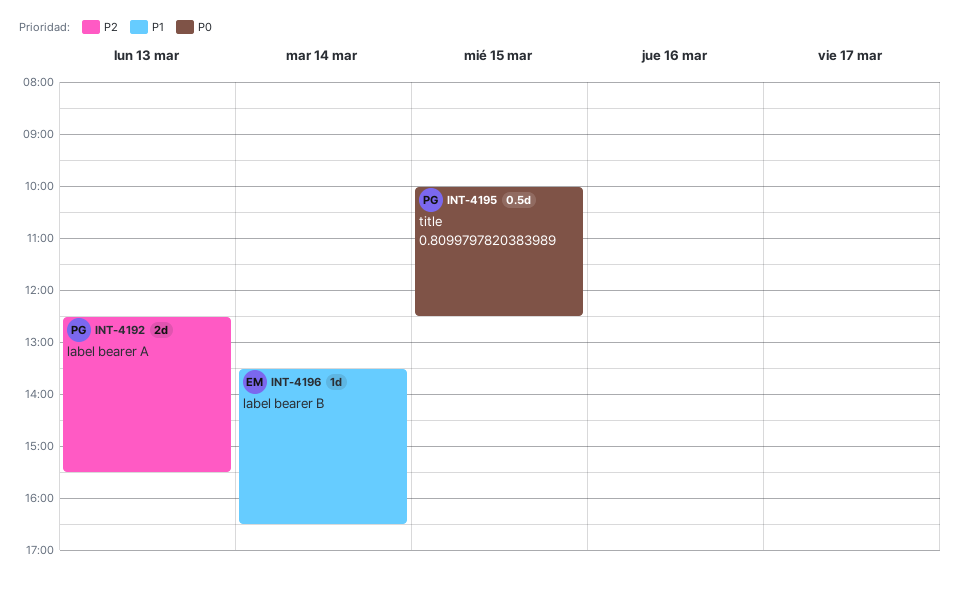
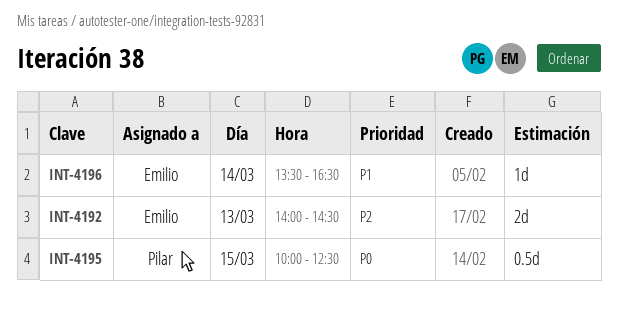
INT-4192, owner: Pilar -> Emilio
INT-4192, begins: 12:30 -> 14:00
INT-4192, ends: 15:30 -> 14:30

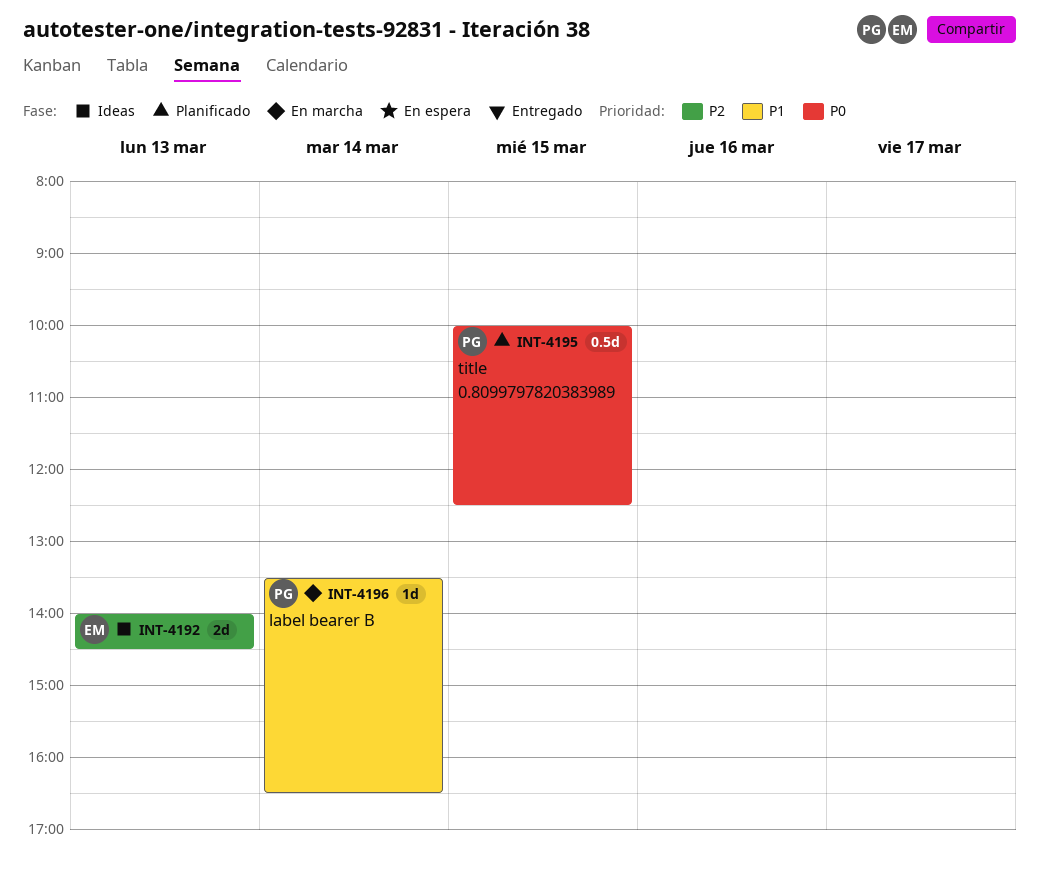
INT-4196, owner: Emilio -> Pilar

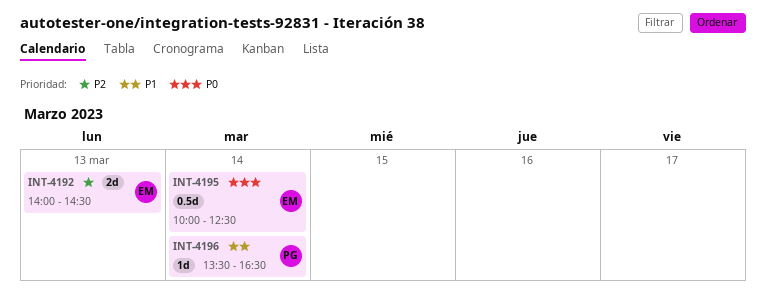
INT-4195, owner: PG -> EM
INT-4195, day: Mar 15 -> Mar 14

